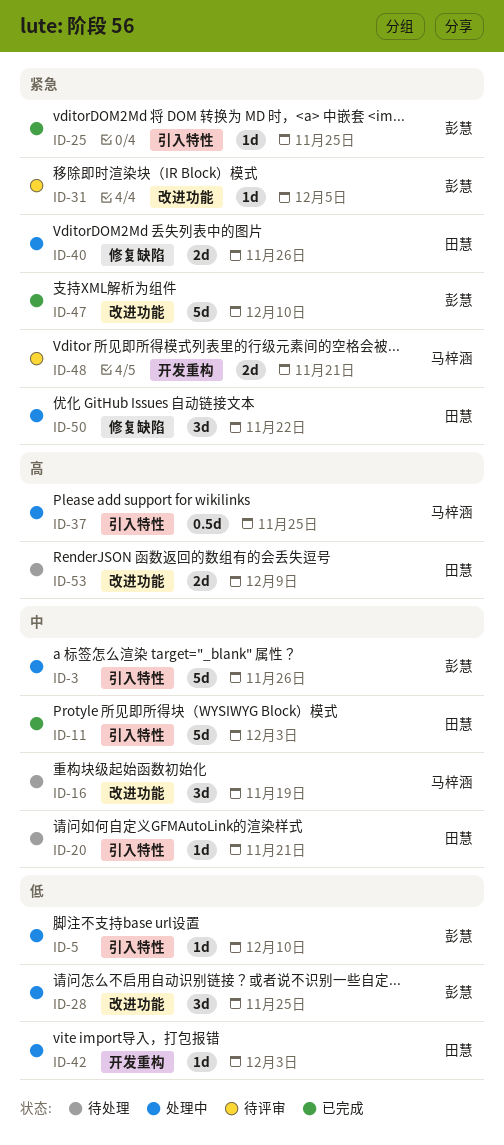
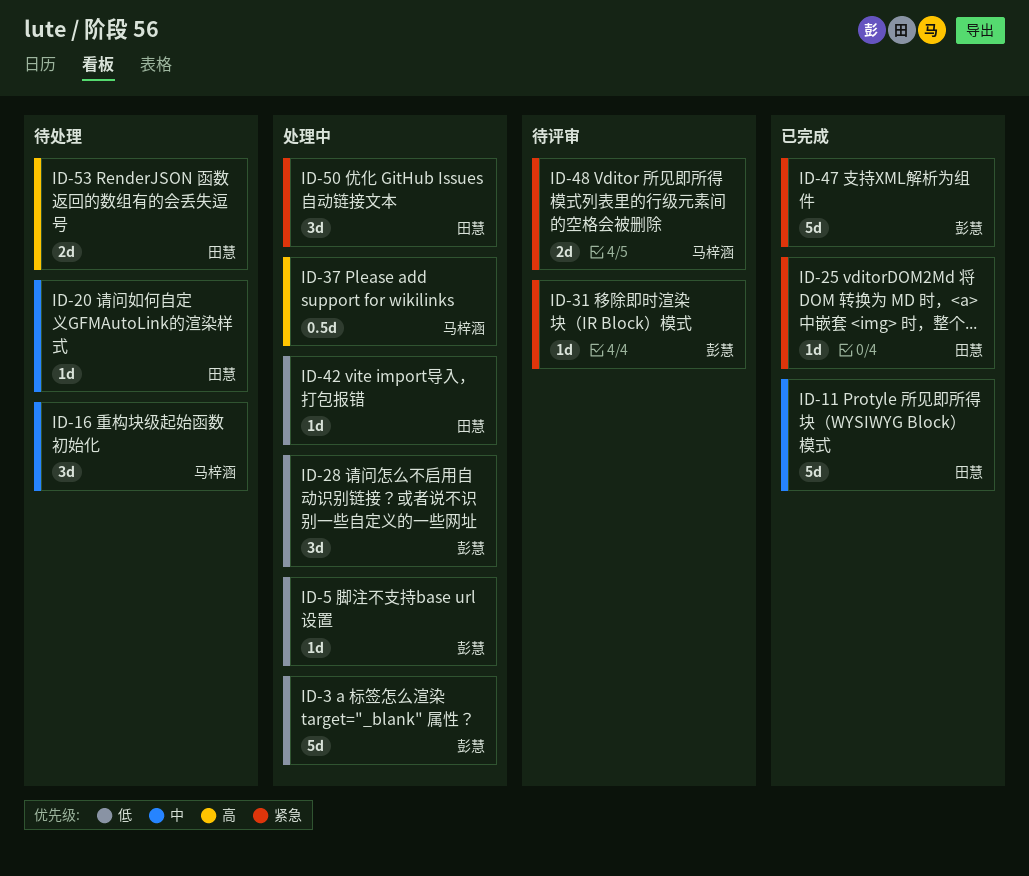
ID-3, priority: 中 -> 低
ID-25, owner: 彭慧 -> 田慧
ID-40: present -> none

